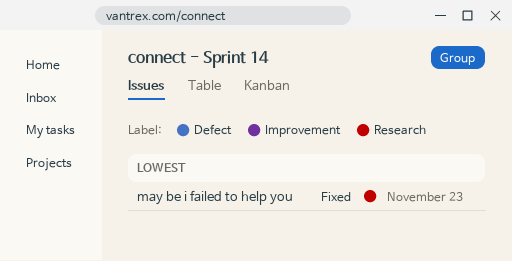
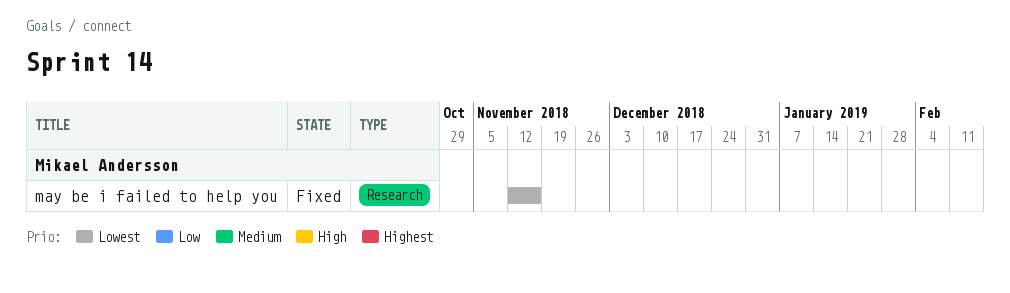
may be i failed to help you, due: Nov 23 -> Nov 16

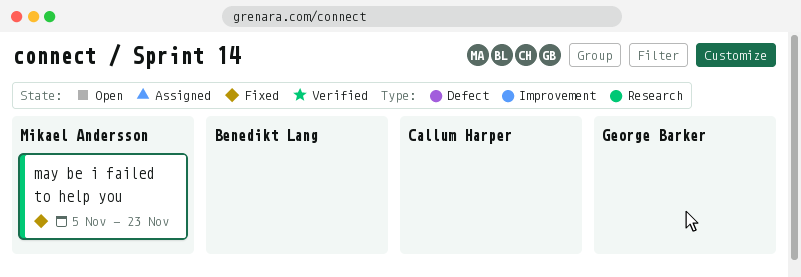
may be i failed to help you, start: Nov 12 -> Nov 5
may be i failed to help you, due: Nov 16 -> Nov 23

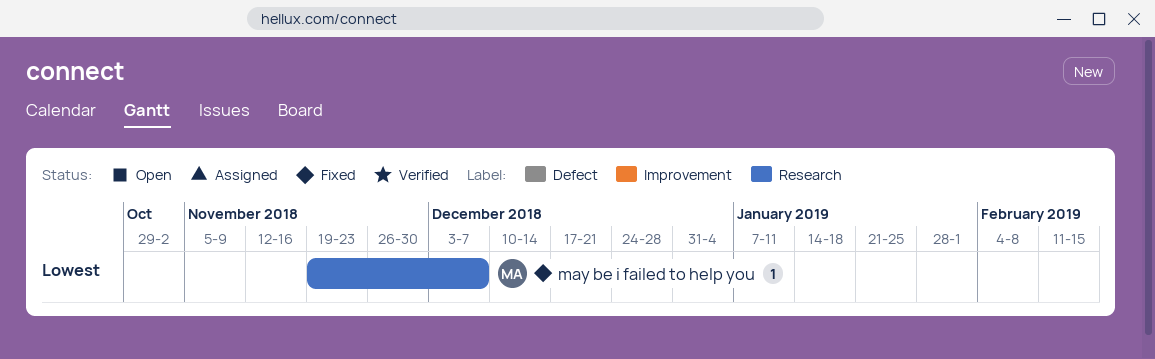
may be i failed to help you, start: Nov 5 -> Nov 19
may be i failed to help you, due: Nov 23 -> Dec 7

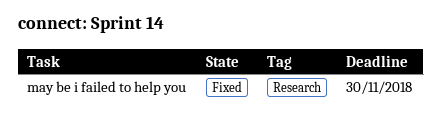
may be i failed to help you, due: Dec 7 -> Nov 30

